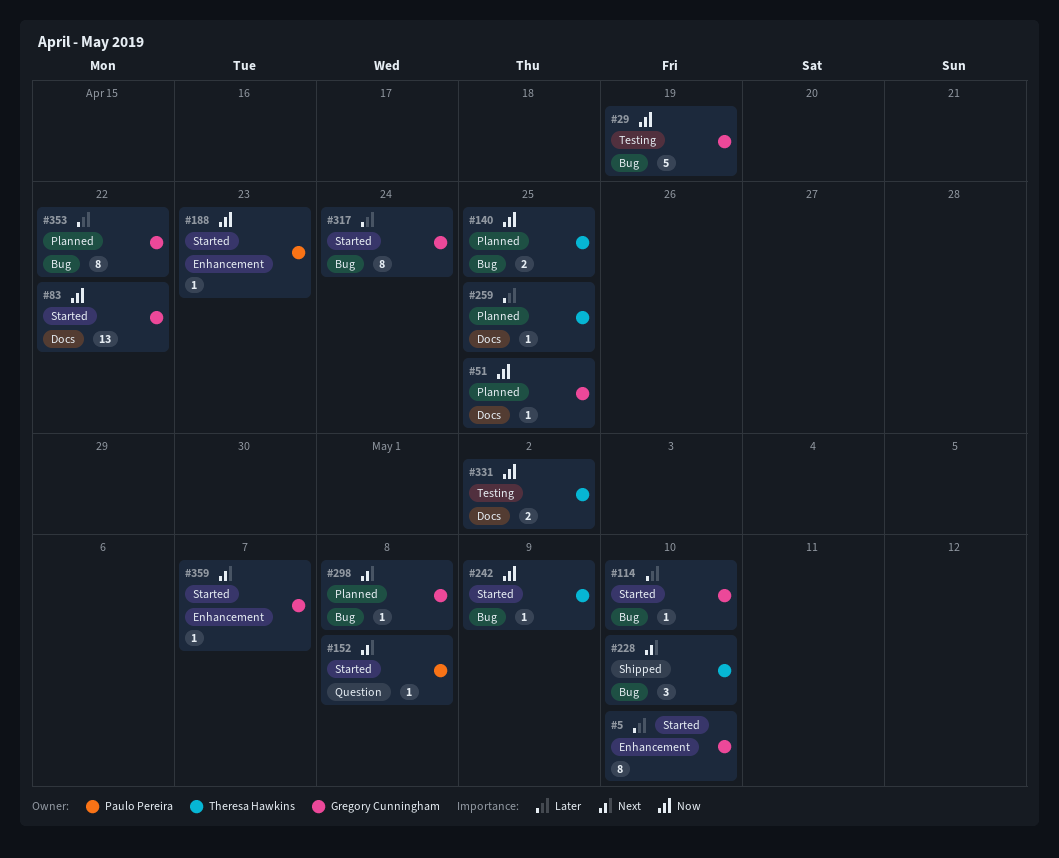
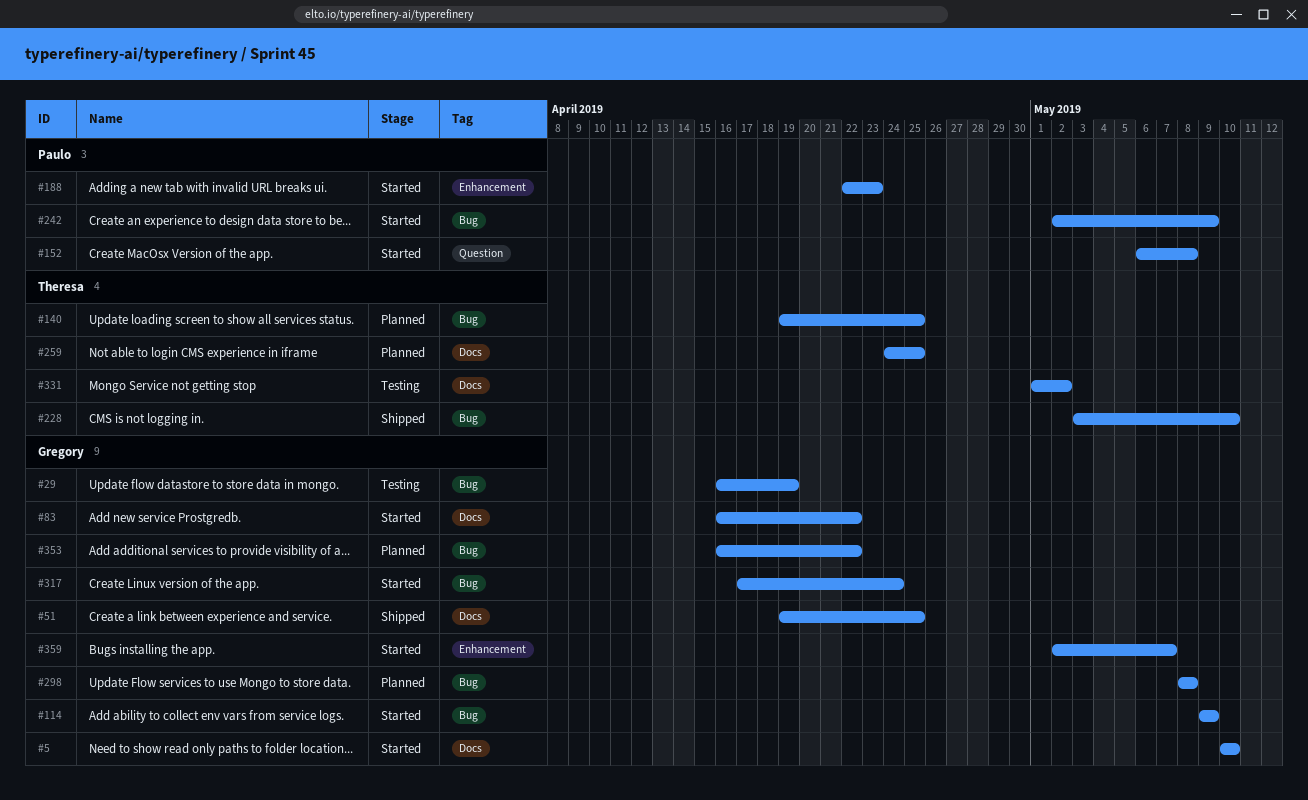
#5, label: Enhancement -> Docs
#51, status: Planned -> Shipped
#114, due: May 10 -> May 9
#242, owner: Theresa Hawkins -> Paulo Pereira

